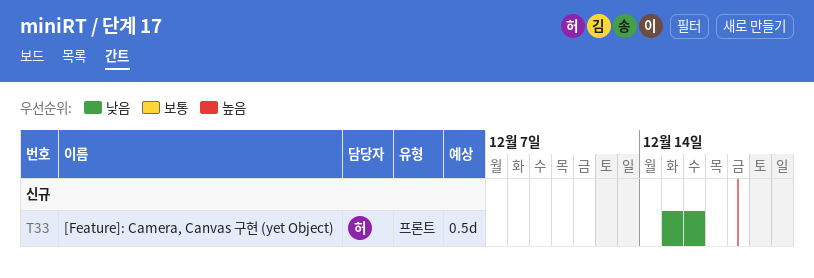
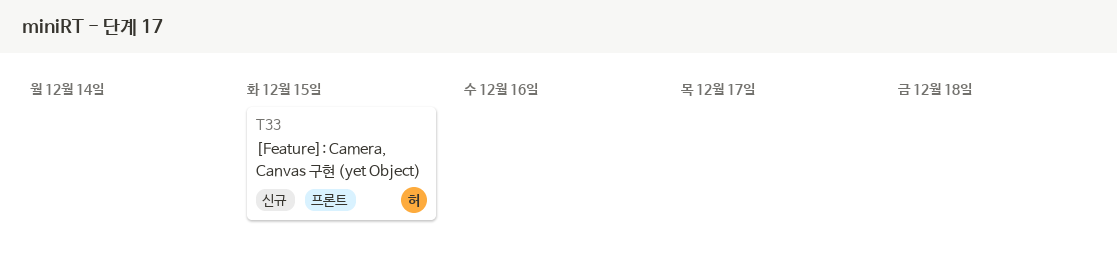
T33, due: Dec 16 -> Dec 15

